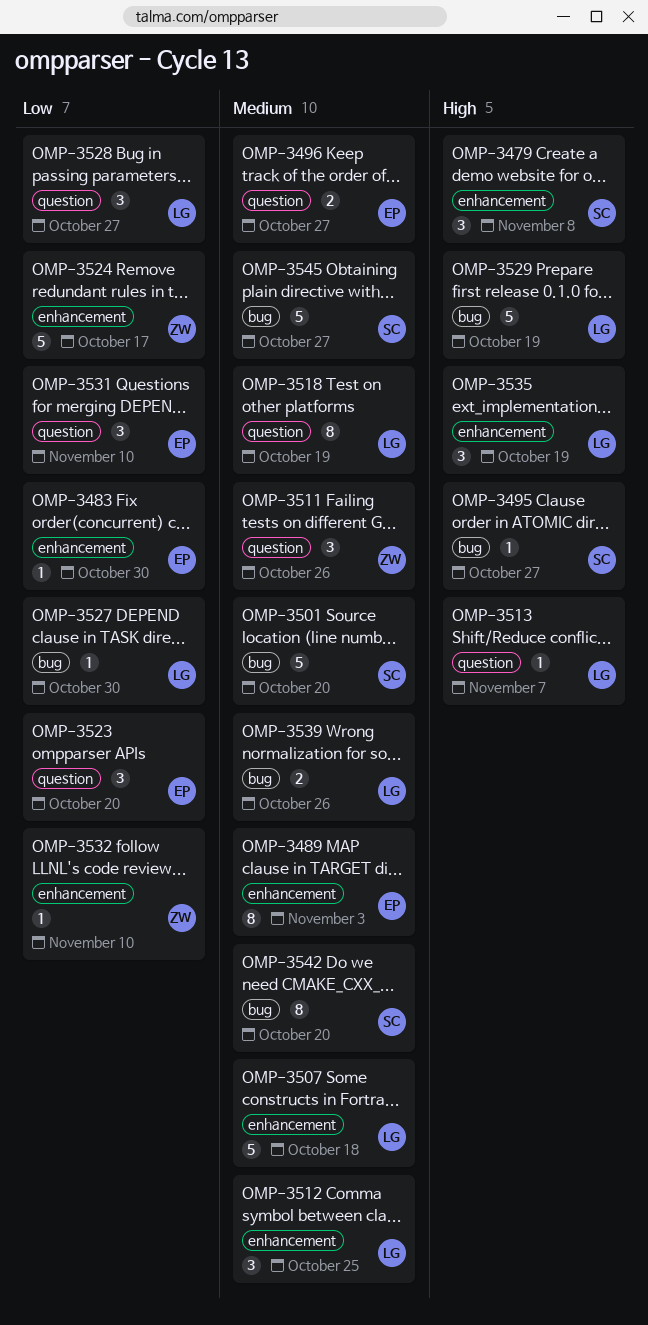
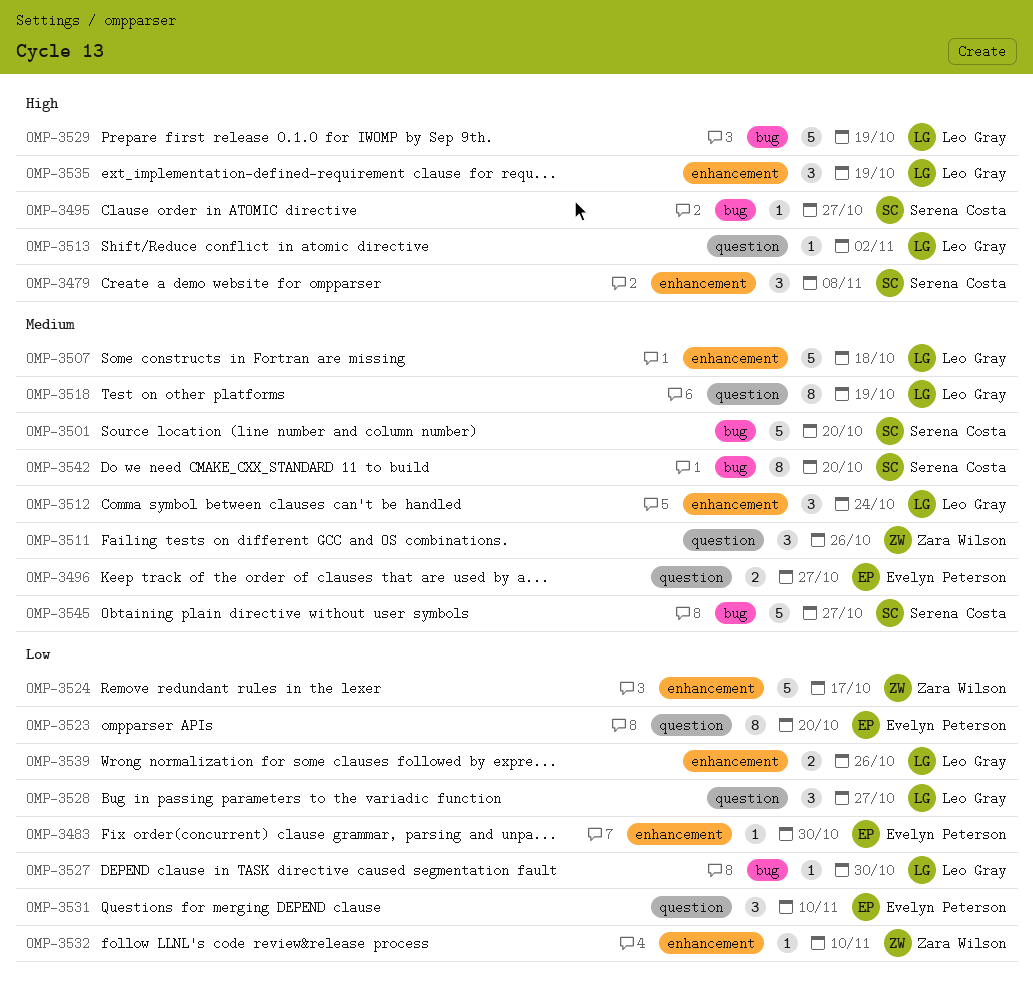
OMP-3489: present -> none
OMP-3512, due: Oct 25 -> Oct 24
OMP-3513, due: Nov 7 -> Nov 2
OMP-3523, estimate: 3 -> 8
OMP-3539, priority: Medium -> Low
OMP-3539, label: bug -> enhancement

